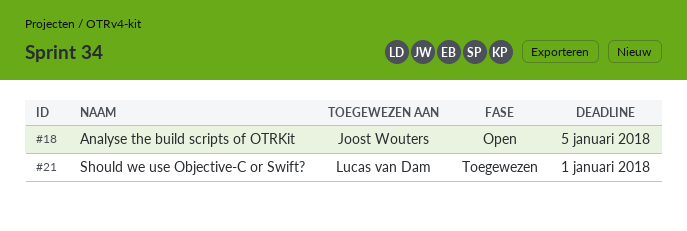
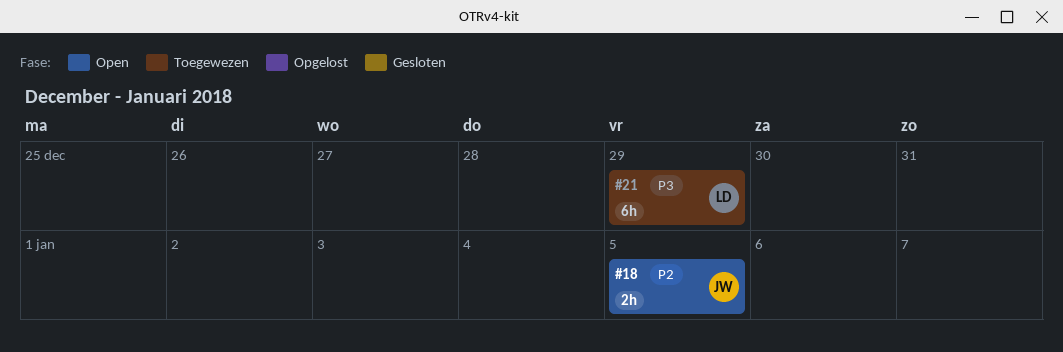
#21, due: Jan 1 -> Dec 29

